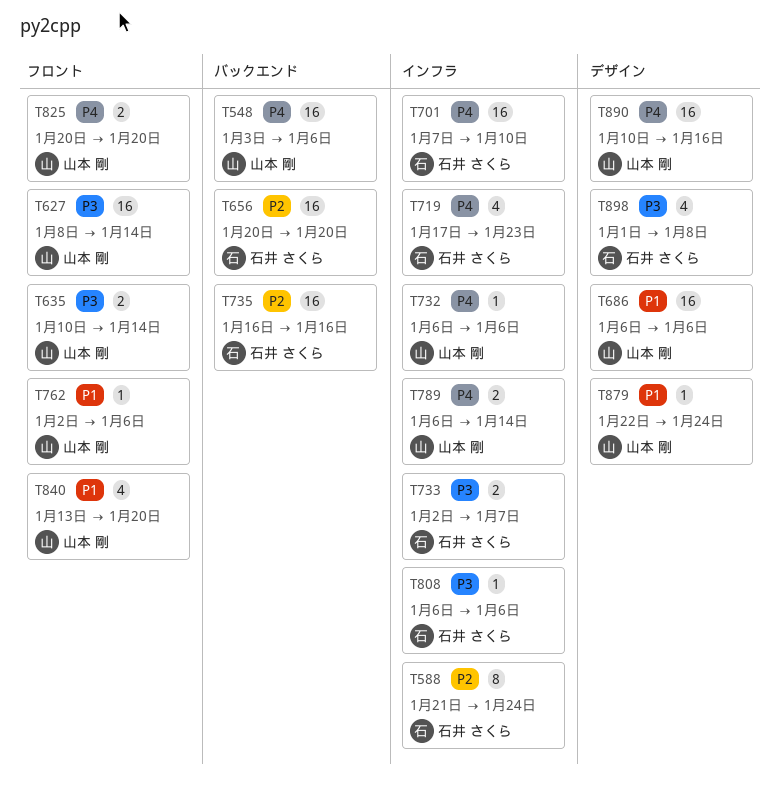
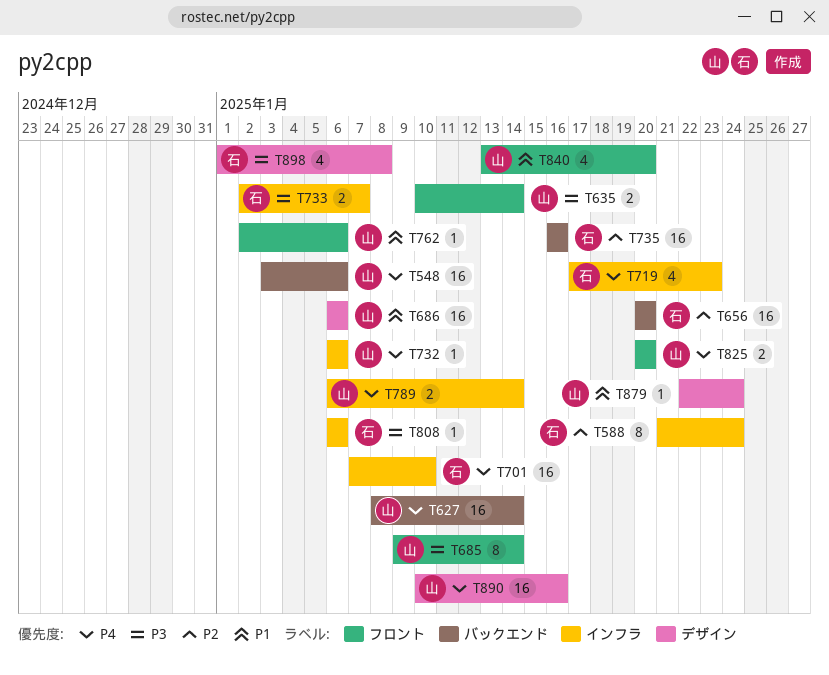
T627, priority: P3 -> P4
T627, label: フロント -> バックエンド
T685: none -> present

